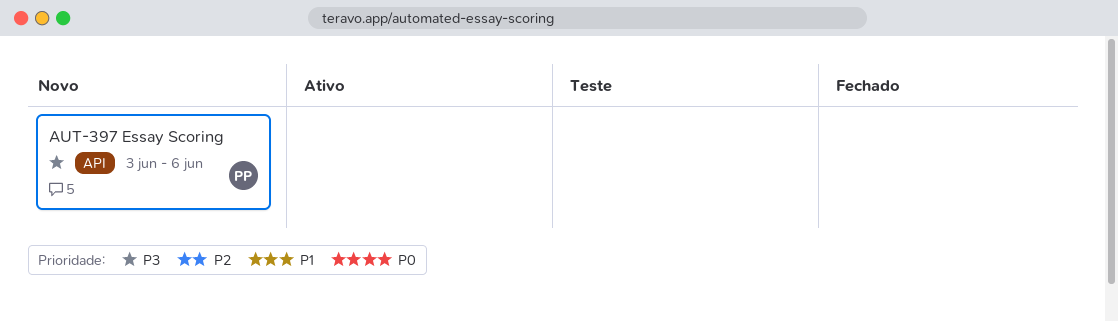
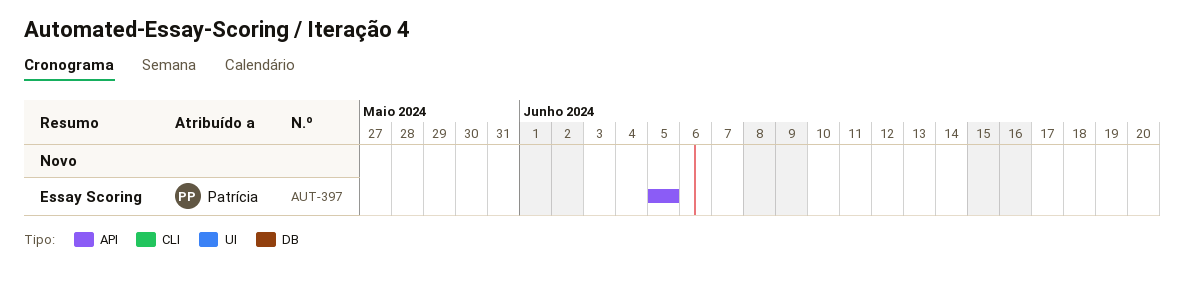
AUT-397, start: Jun 3 -> Jun 5
AUT-397, due: Jun 6 -> Jun 5

